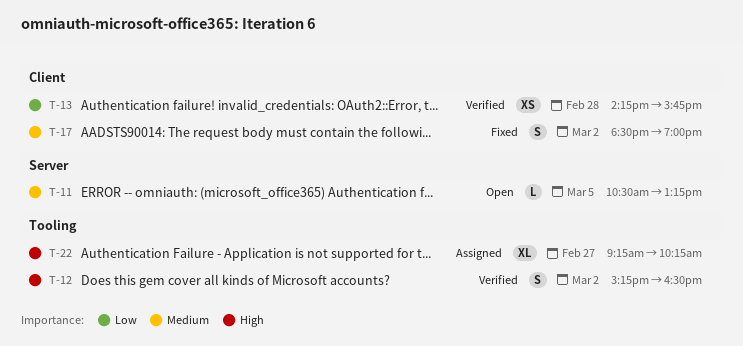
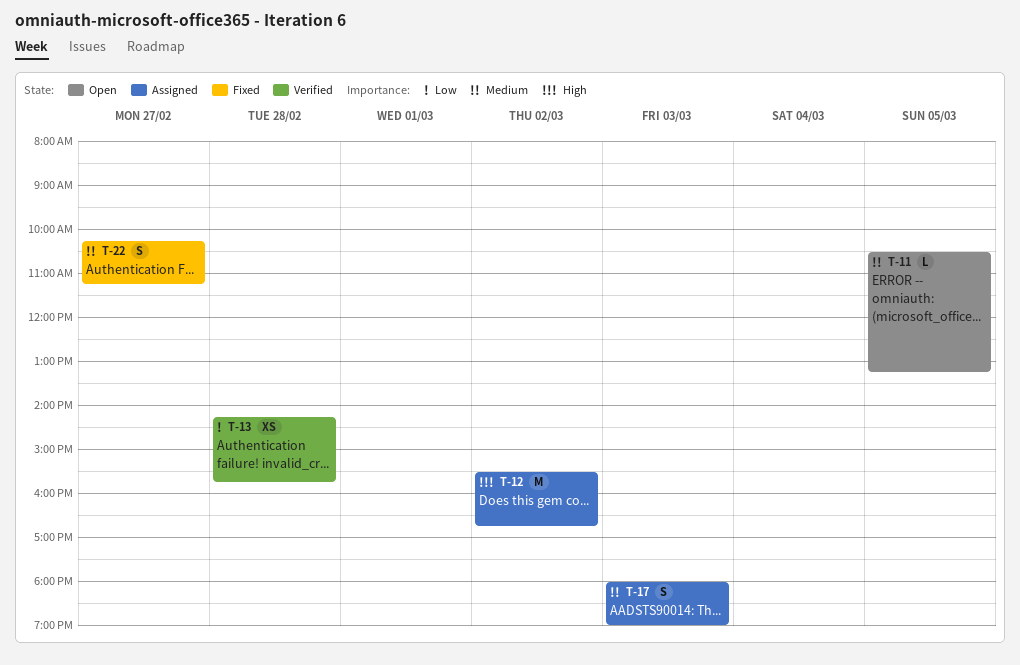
T-12, status: Verified -> Assigned
T-12, estimate: S -> M
T-12, begins: 15:15 -> 15:30
T-12, ends: 16:30 -> 16:45
T-17, status: Fixed -> Assigned
T-17, day: Mar 2 -> Mar 3
T-17, begins: 18:30 -> 18:00
T-22, status: Assigned -> Fixed
T-22, priority: High -> Medium
T-22, estimate: XL -> S
T-22, begins: 09:15 -> 10:15
T-22, ends: 10:15 -> 11:15

